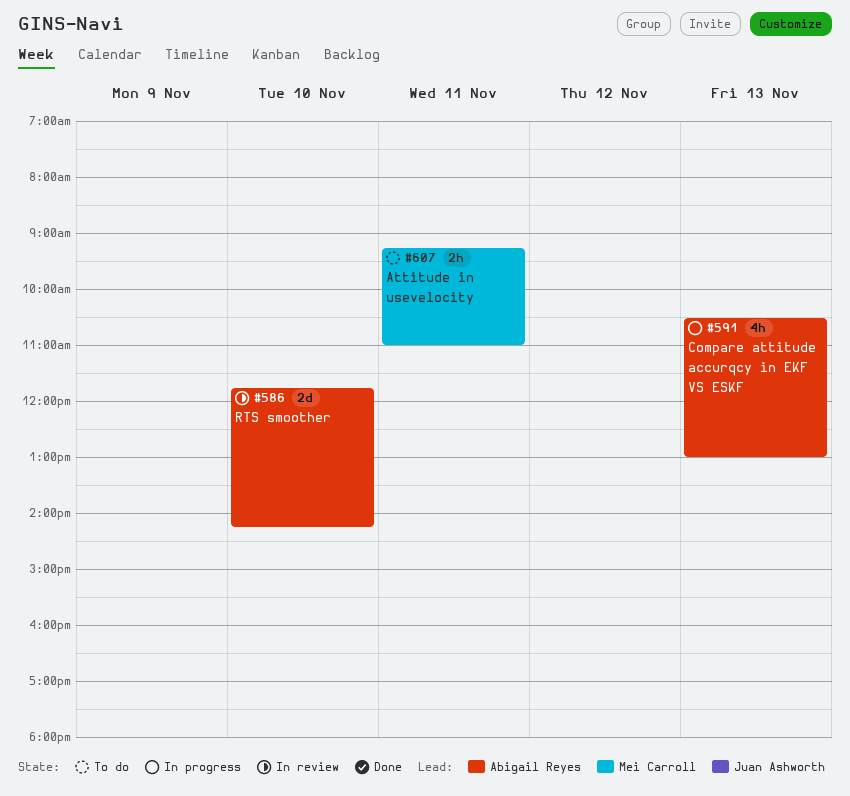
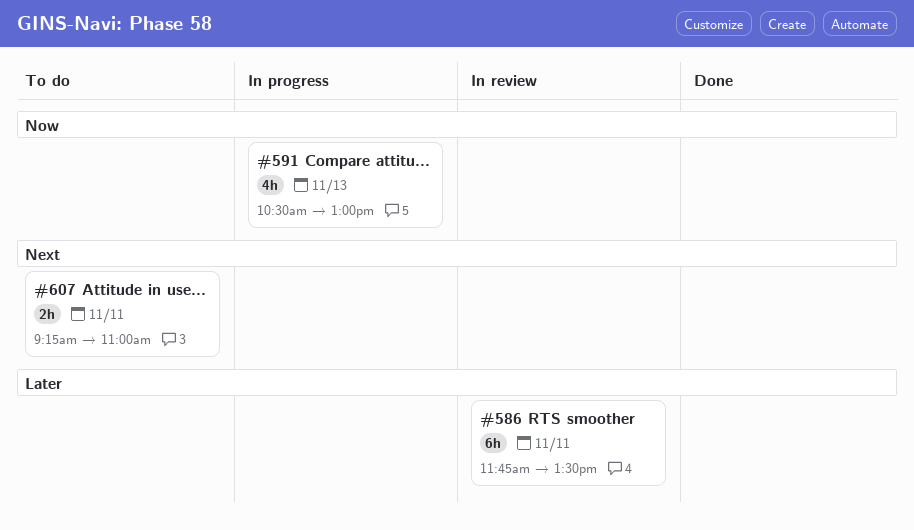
#586, estimate: 2d -> 6h
#586, day: Nov 10 -> Nov 11
#586, ends: 14:15 -> 13:30

